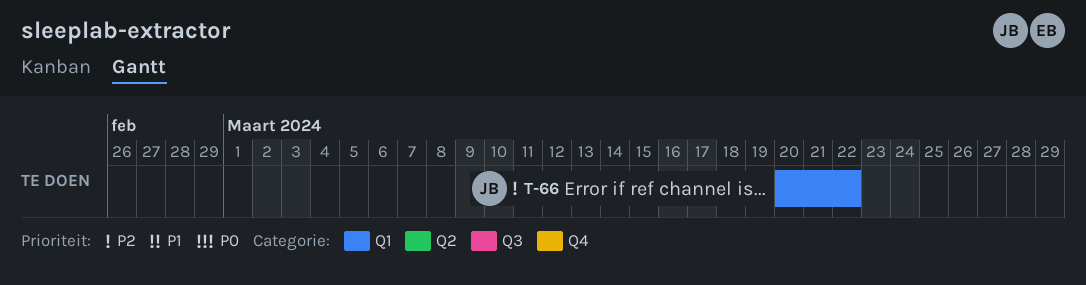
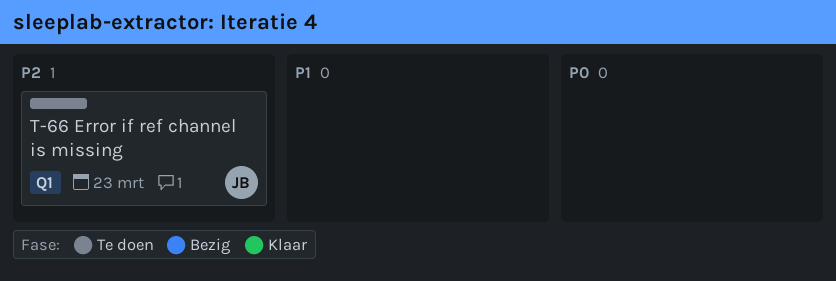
T-66, due: Mar 22 -> Mar 23

